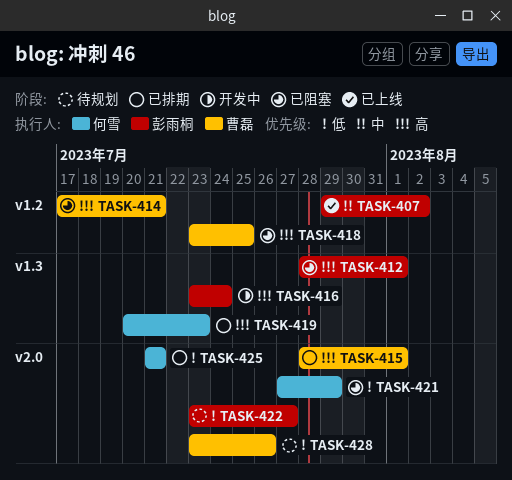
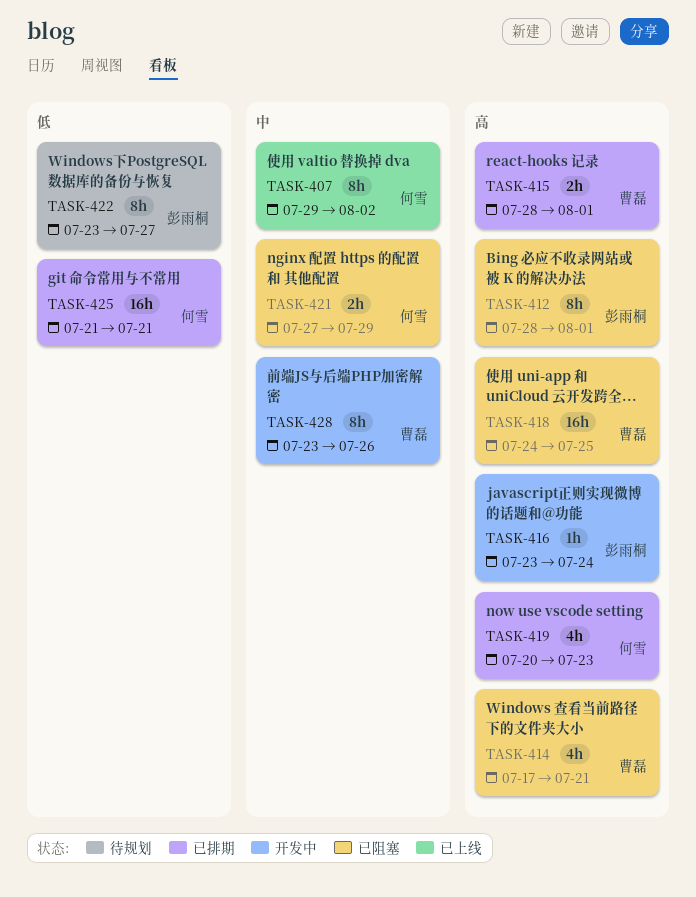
TASK-407, owner: 彭雨桐 -> 何雪
TASK-418, start: Jul 23 -> Jul 24
TASK-421, priority: 低 -> 中
TASK-428, status: 待规划 -> 开发中
TASK-428, priority: 低 -> 中

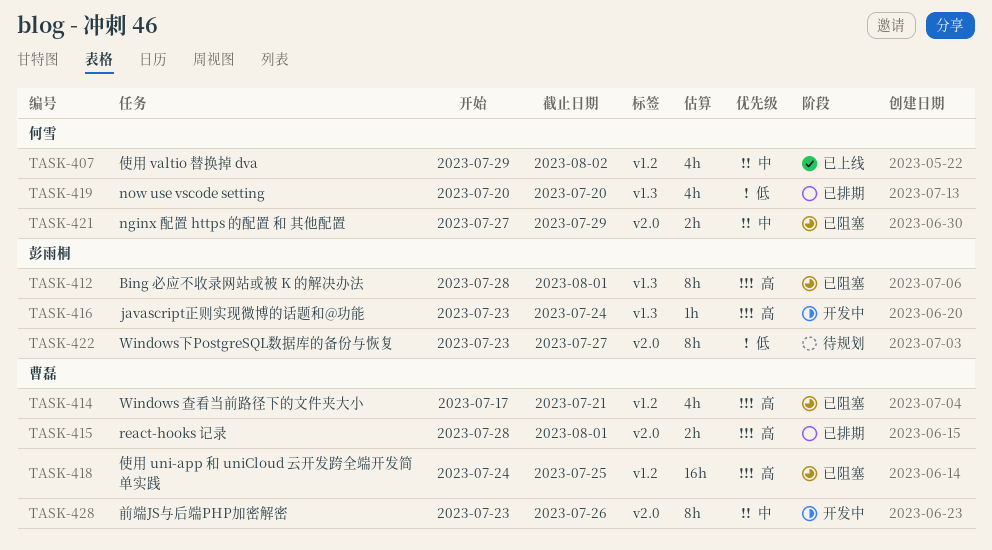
TASK-407, estimate: 8h -> 4h
TASK-419, priority: 高 -> 低
TASK-419, due: Jul 23 -> Jul 20
TASK-425: present -> none

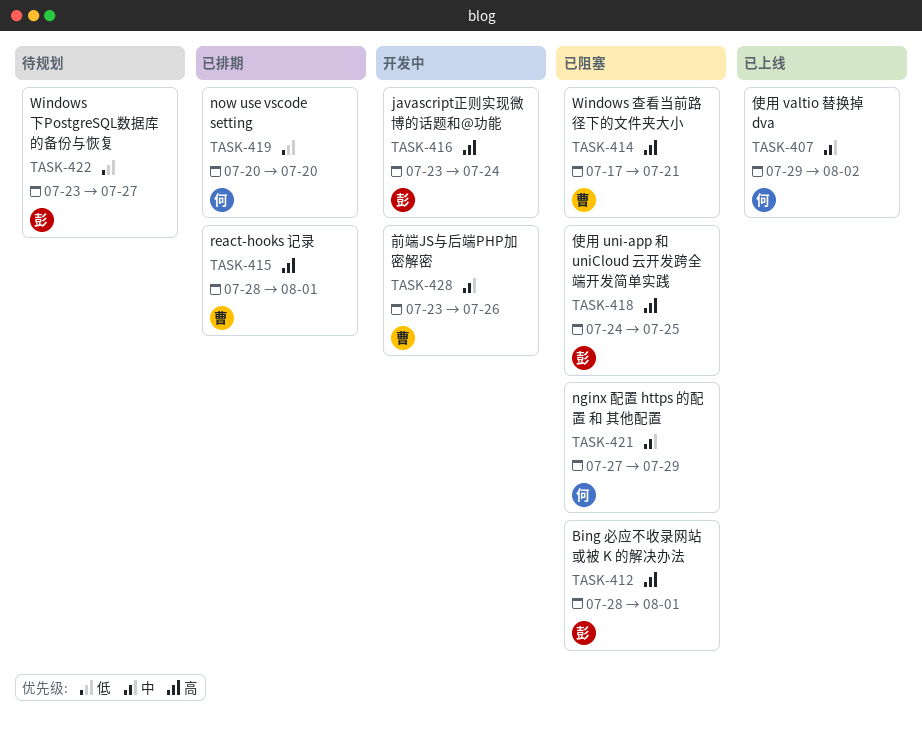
TASK-418, owner: 曹磊 -> 彭雨桐

